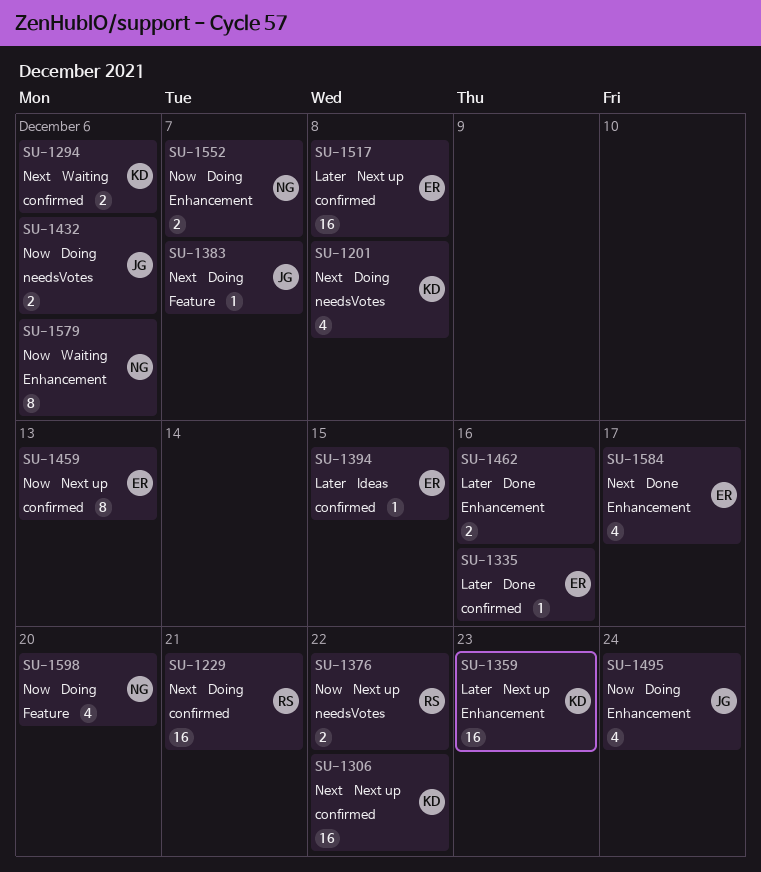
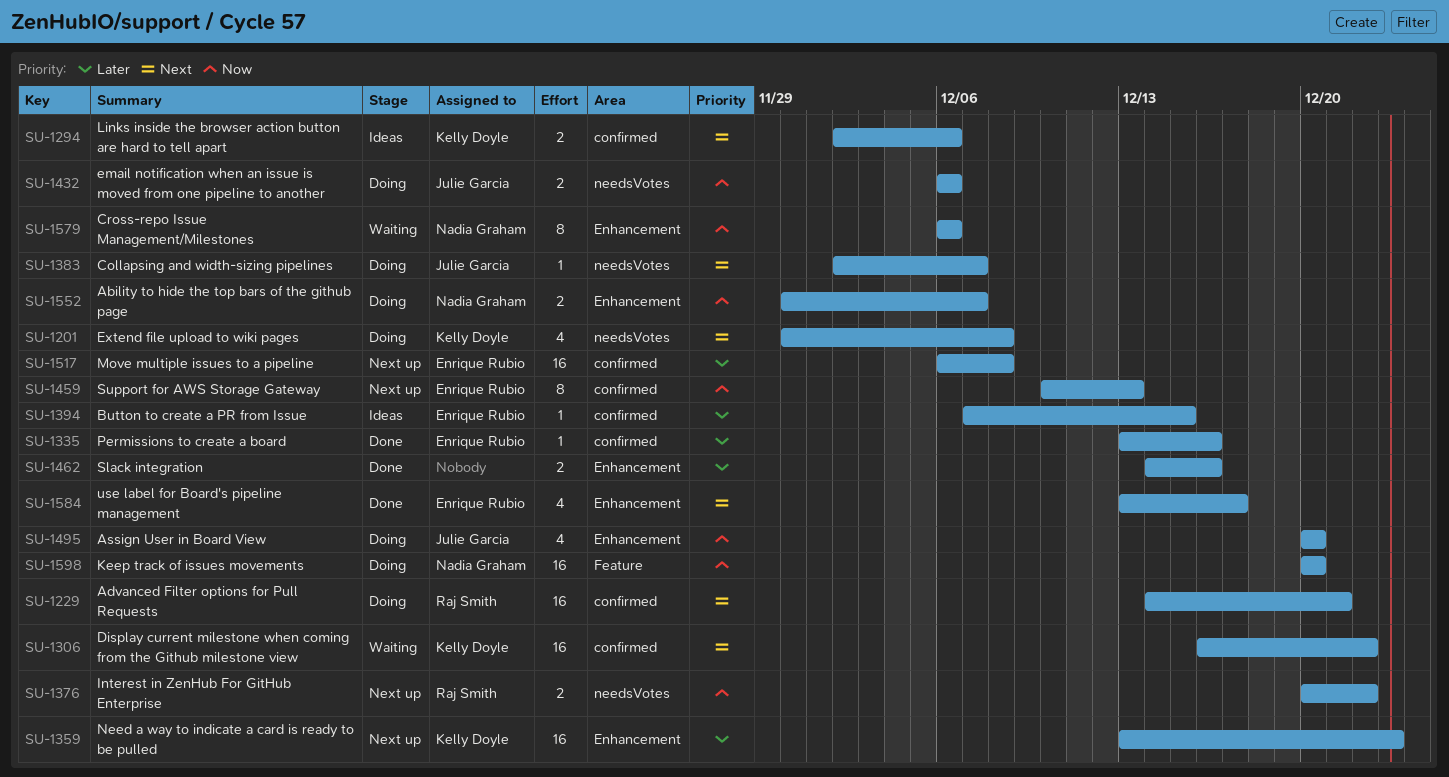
SU-1294, status: Waiting -> Ideas
SU-1306, status: Next up -> Waiting
SU-1383, label: Feature -> needsVotes
SU-1495, due: Dec 24 -> Dec 20
SU-1598, estimate: 4 -> 16

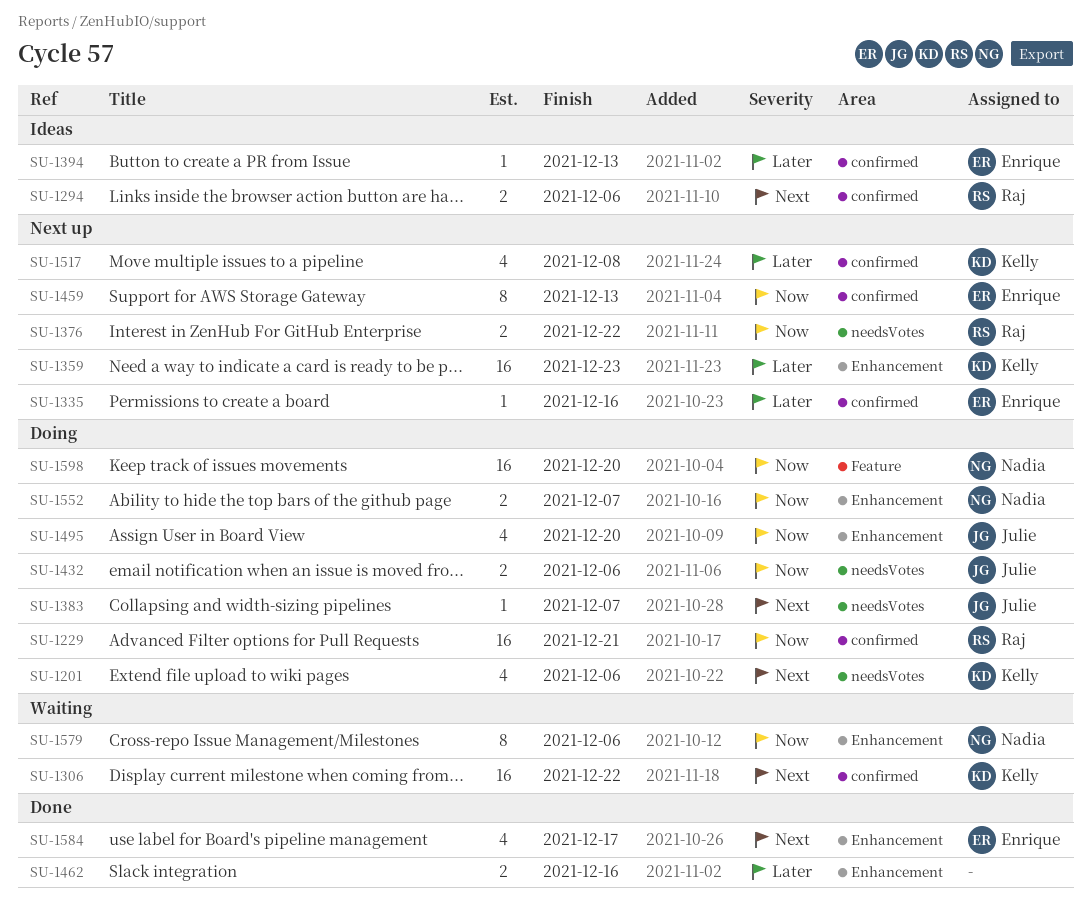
SU-1201, due: Dec 8 -> Dec 6
SU-1229, priority: Next -> Now
SU-1294, owner: Kelly Doyle -> Raj Smith
SU-1335, status: Done -> Next up
SU-1394, due: Dec 15 -> Dec 13
SU-1517, owner: Enrique Rubio -> Kelly Doyle
SU-1517, estimate: 16 -> 4

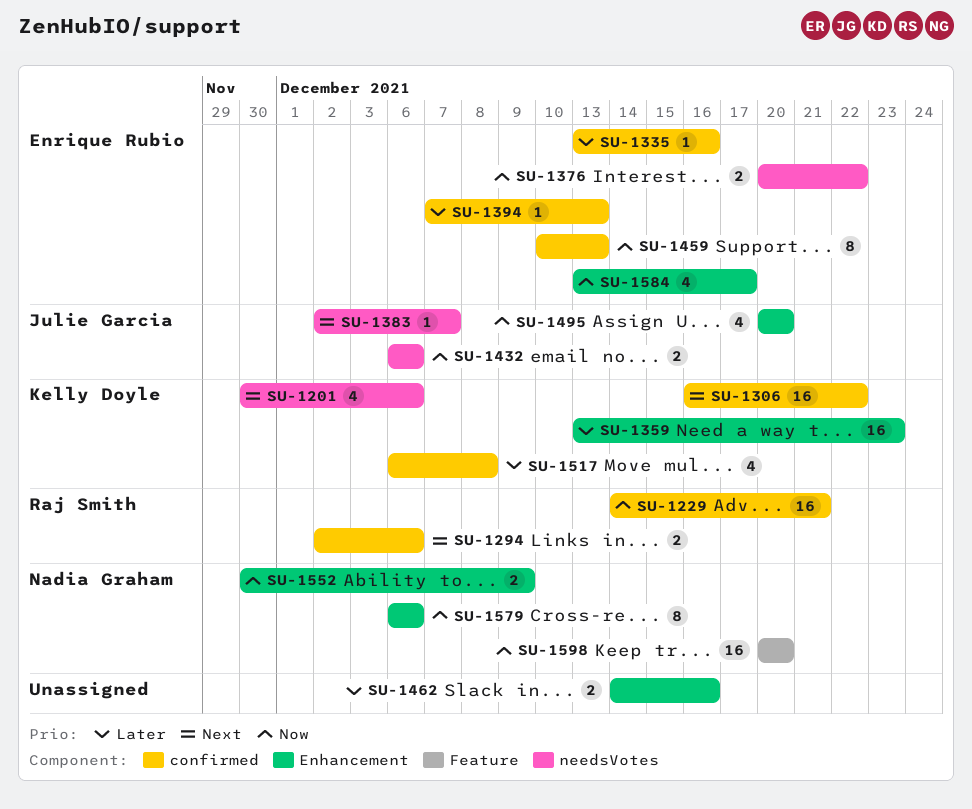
SU-1376, owner: Raj Smith -> Enrique Rubio
SU-1552, due: Dec 7 -> Dec 9
SU-1584, priority: Next -> Now

